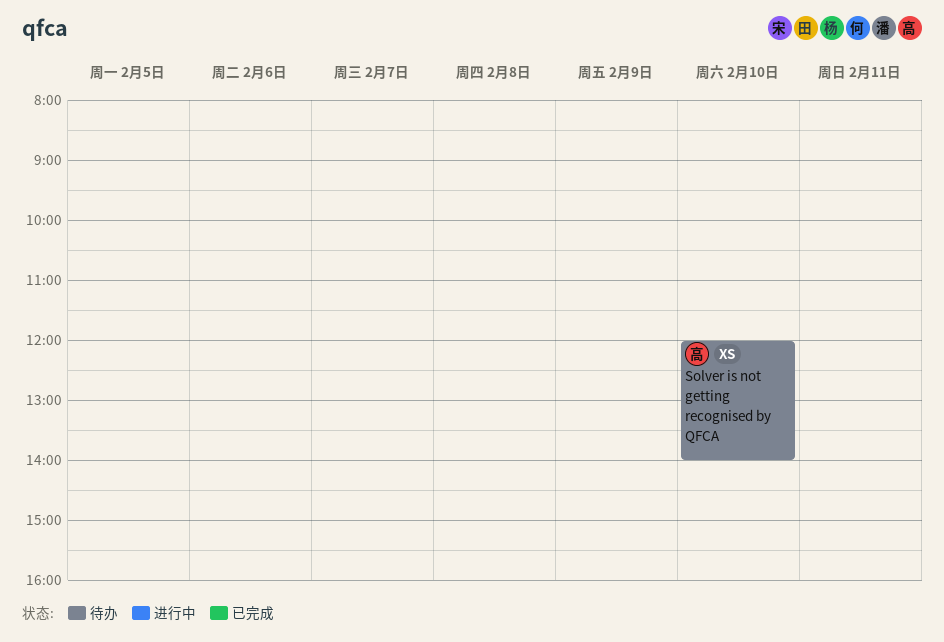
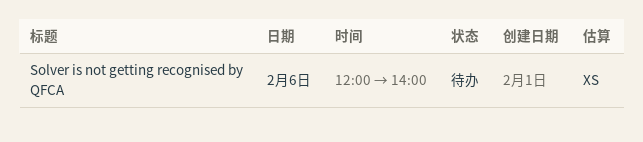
Solver is not getting recognised by QFCA, day: Feb 10 -> Feb 6

